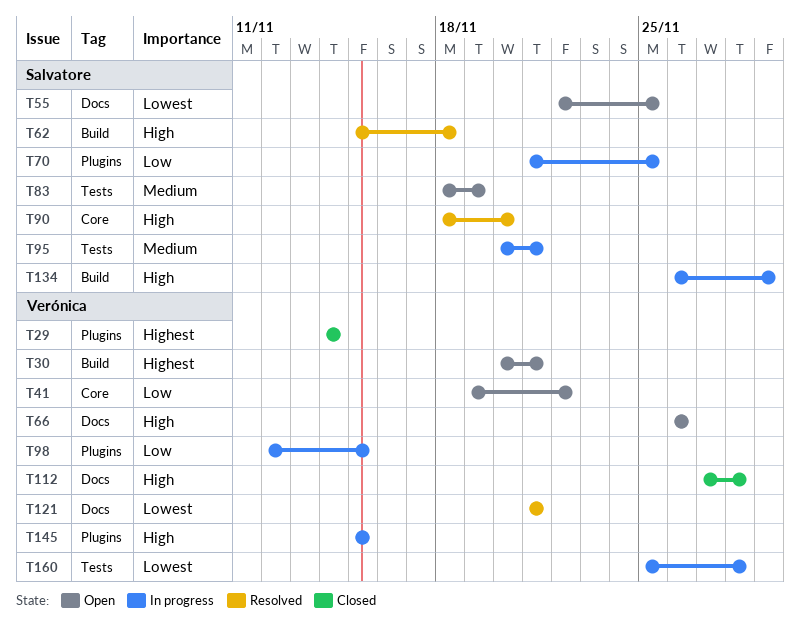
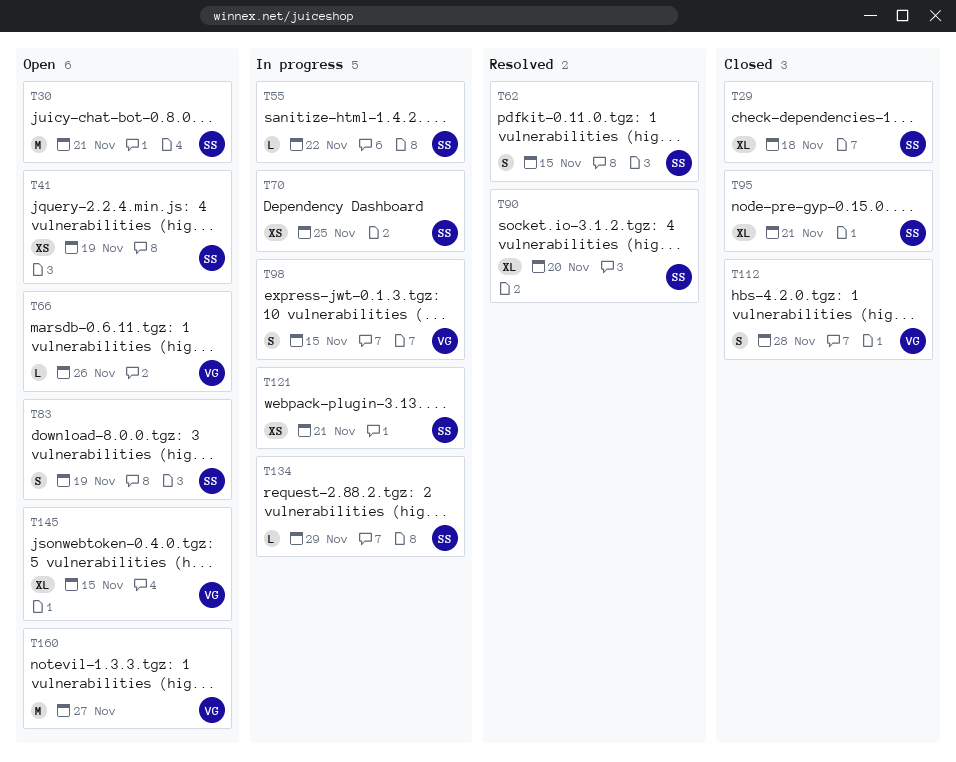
T29, owner: Verónica -> Salvatore
T29, due: Nov 14 -> Nov 18
T30, owner: Verónica -> Salvatore
T41, owner: Verónica -> Salvatore
T41, due: Nov 22 -> Nov 19
T55, status: Open -> In progress
T55, due: Nov 25 -> Nov 22
T62, due: Nov 18 -> Nov 15
T95, status: In progress -> Closed
T121, status: Resolved -> In progress
T121, owner: Verónica -> Salvatore
T145, status: In progress -> Open
T160, status: In progress -> Open
T160, due: Nov 28 -> Nov 27

